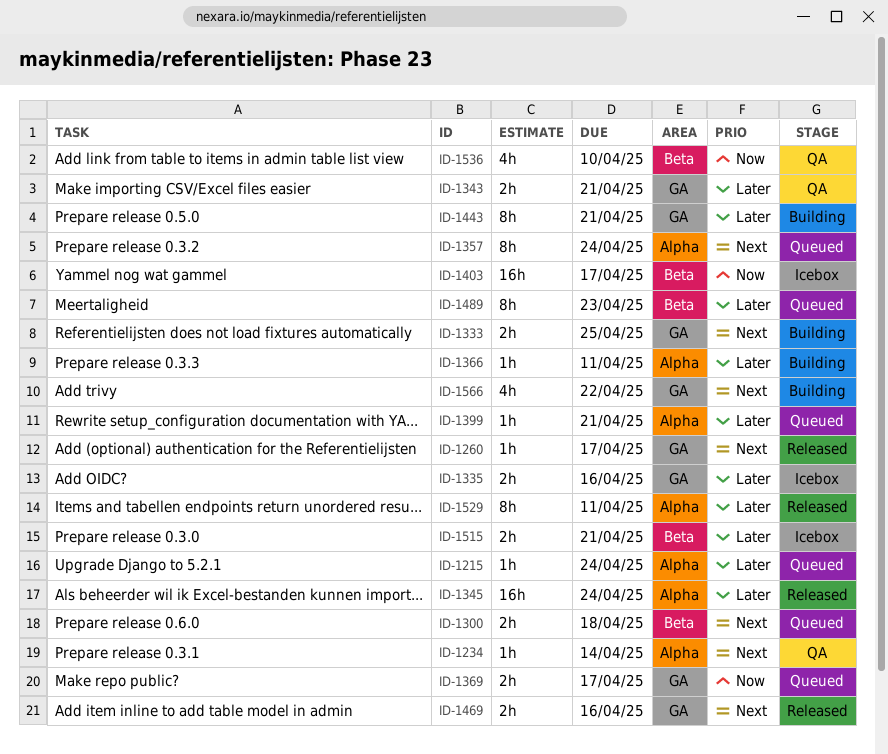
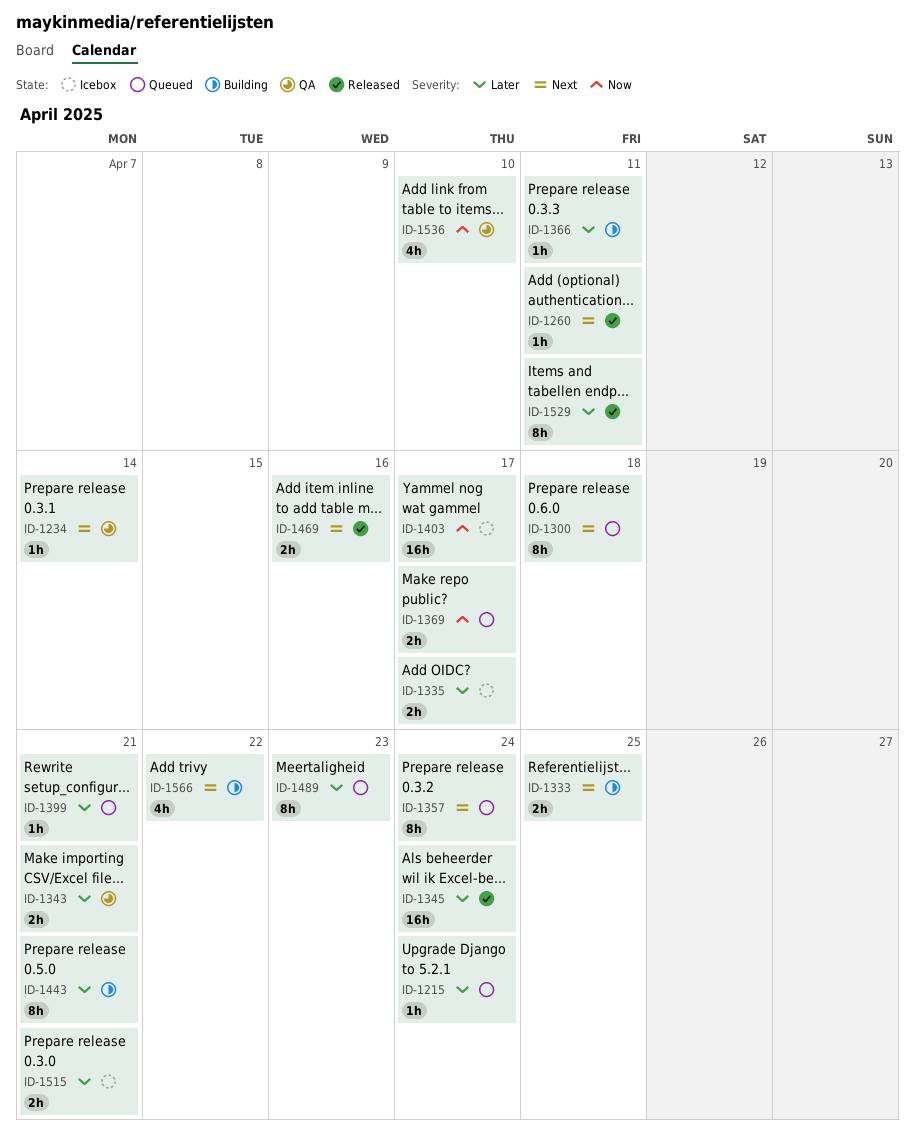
ID-1260, due: Apr 17 -> Apr 11
ID-1300, estimate: 2h -> 8h
ID-1335, due: Apr 16 -> Apr 17

